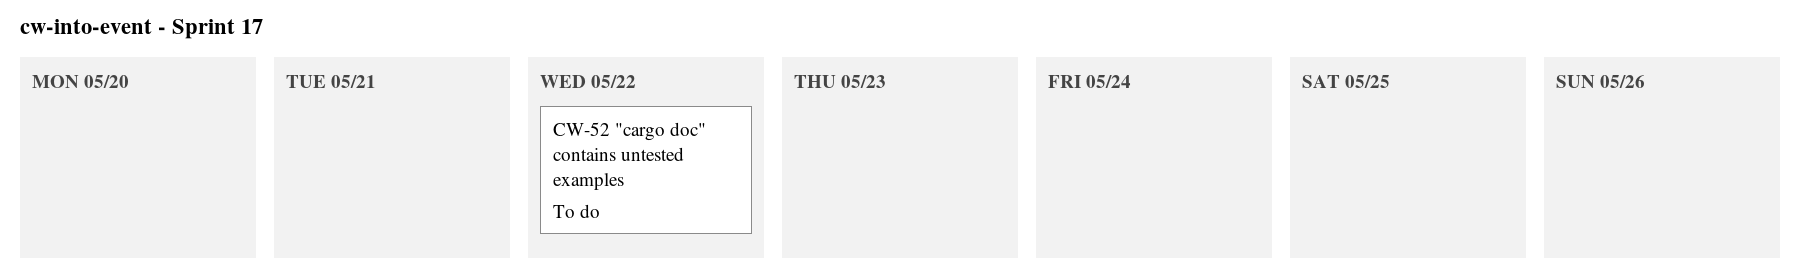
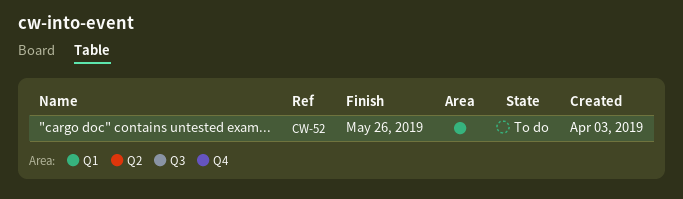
CW-52, due: May 22 -> May 26

